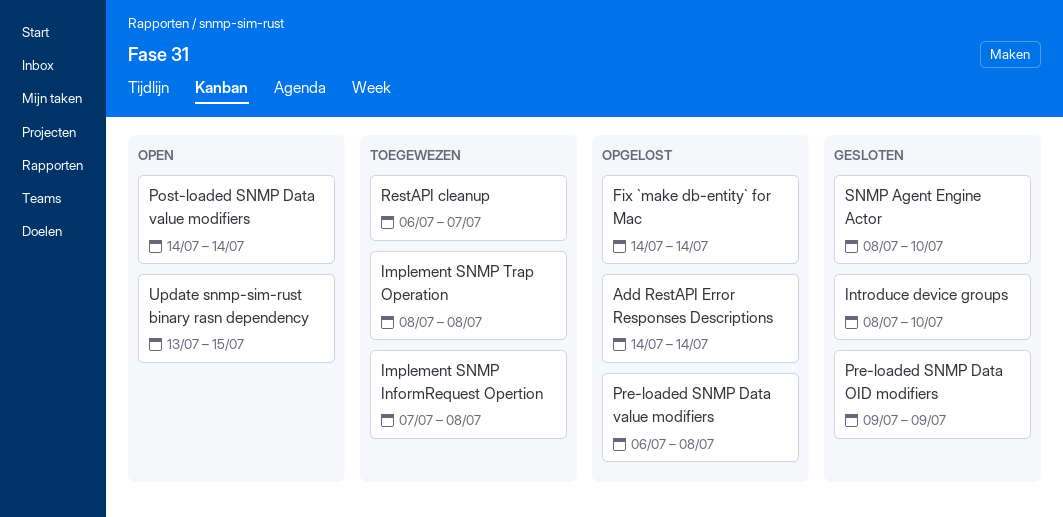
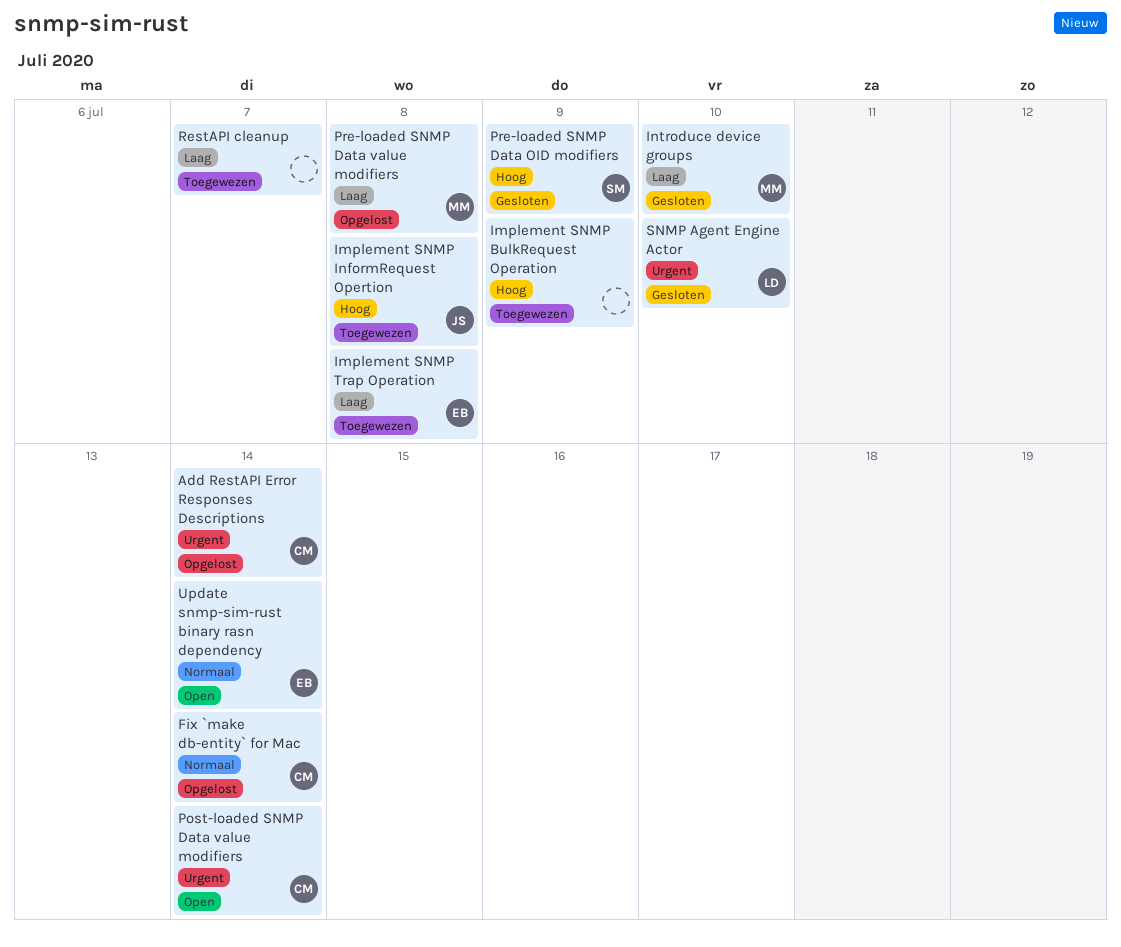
Implement SNMP BulkRequest Operation: none -> present
Update snmp-sim-rust binary rasn dependency, due: Jul 15 -> Jul 14

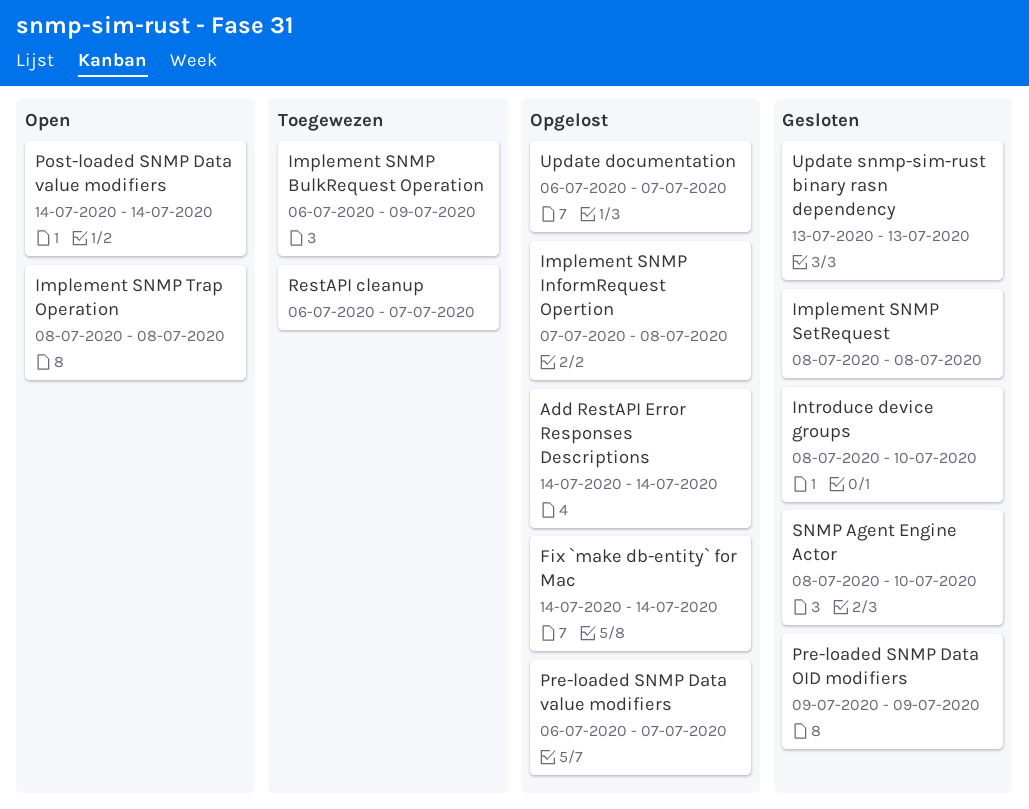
Implement SNMP InformRequest Opertion, status: Toegewezen -> Opgelost
Implement SNMP SetRequest: none -> present
Implement SNMP Trap Operation, status: Toegewezen -> Open
Pre-loaded SNMP Data value modifiers, due: Jul 8 -> Jul 7
Update documentation: none -> present
Update snmp-sim-rust binary rasn dependency, status: Open -> Gesloten
Update snmp-sim-rust binary rasn dependency, due: Jul 14 -> Jul 13

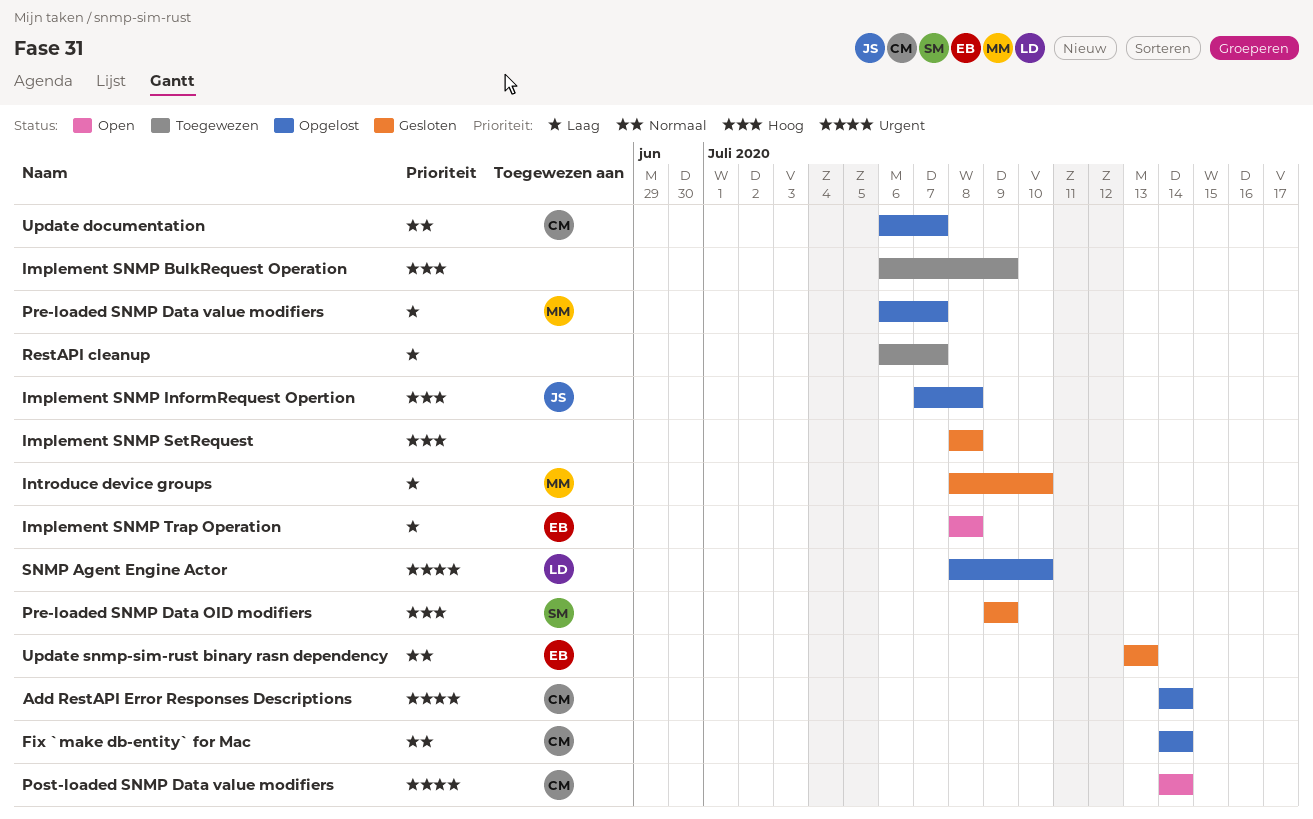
SNMP Agent Engine Actor, status: Gesloten -> Opgelost

